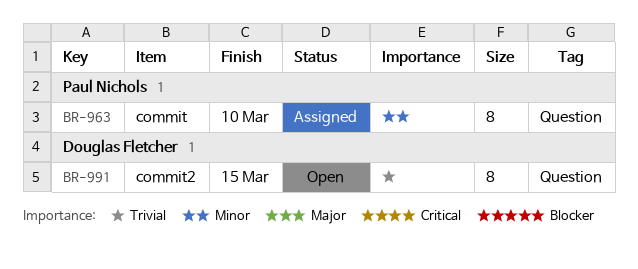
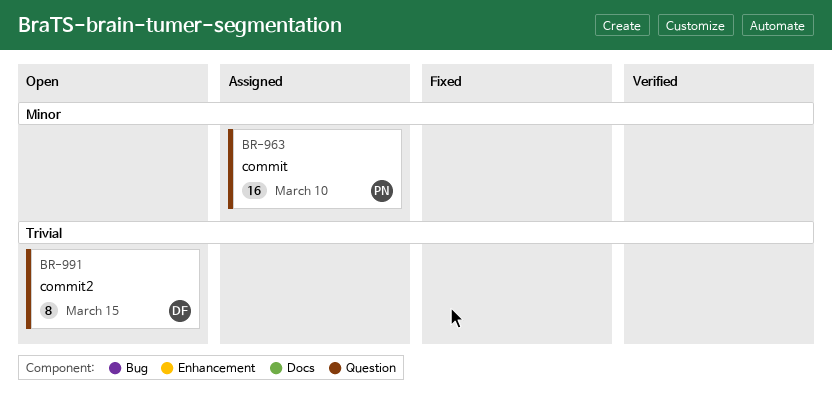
BR-963, estimate: 8 -> 16

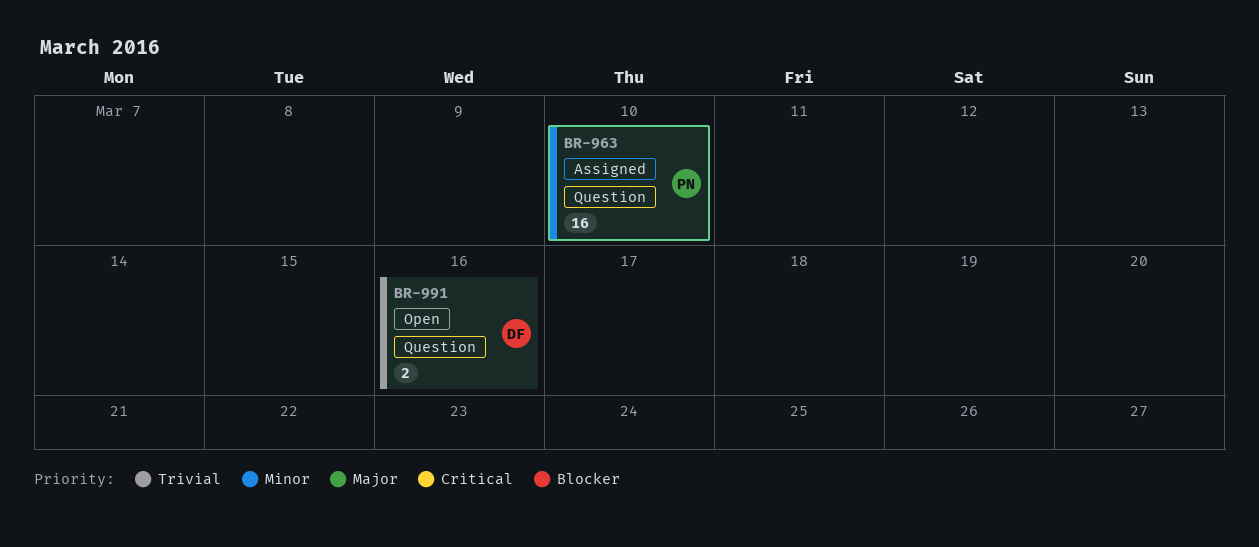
BR-991, estimate: 8 -> 2
BR-991, due: Mar 15 -> Mar 16

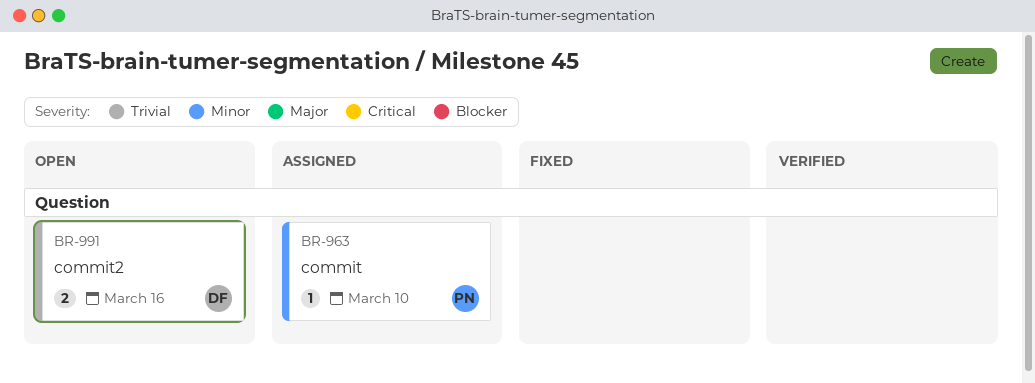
BR-963, estimate: 16 -> 1

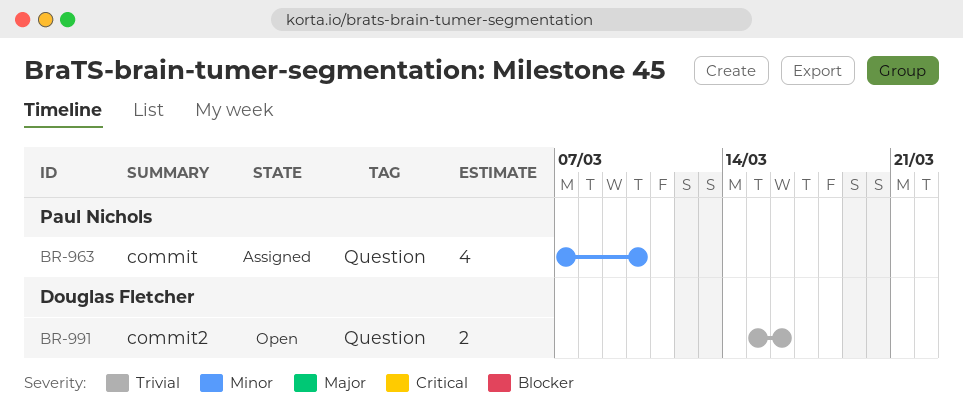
BR-963, estimate: 1 -> 4

